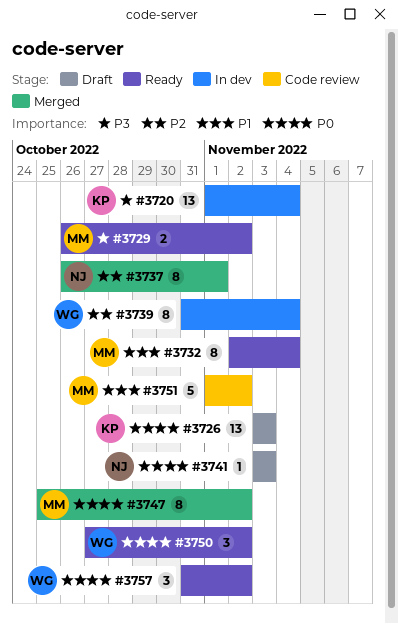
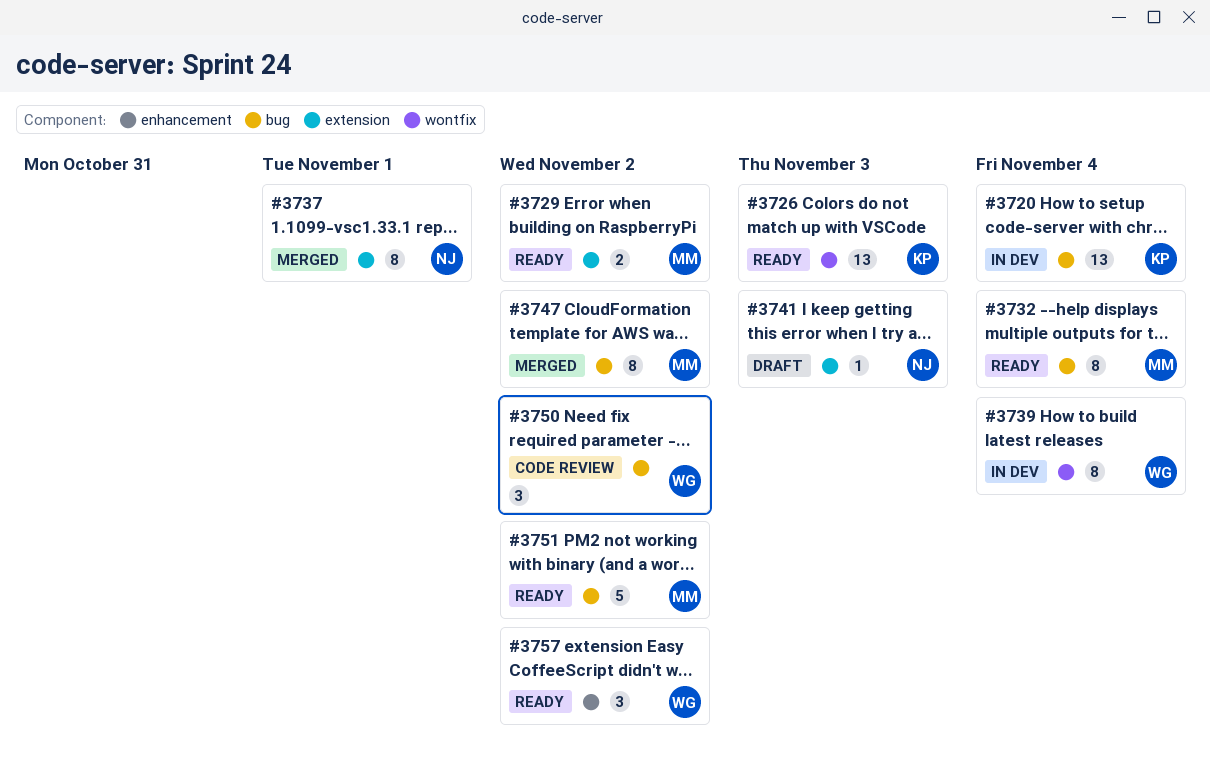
#3726, status: Draft -> Ready
#3750, status: Ready -> Code review
#3751, status: Code review -> Ready

